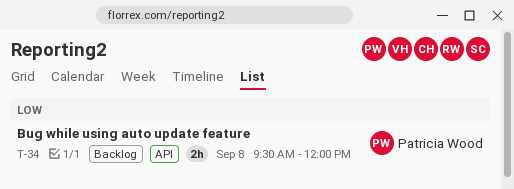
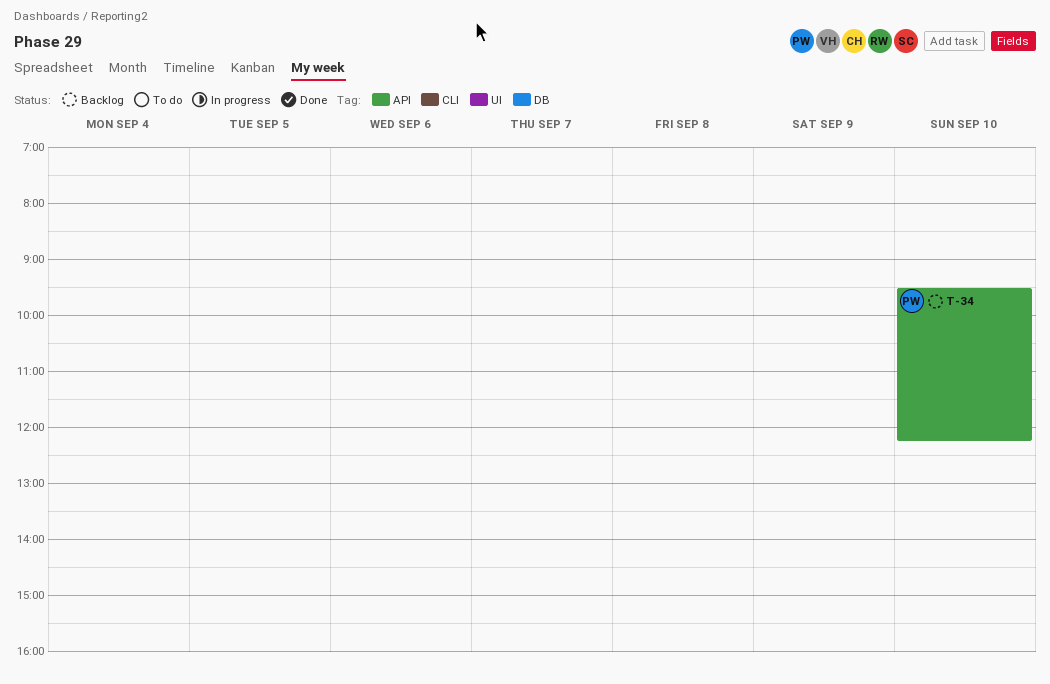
T-34, day: Sep 8 -> Sep 10
T-34, ends: 12:00 -> 12:15

